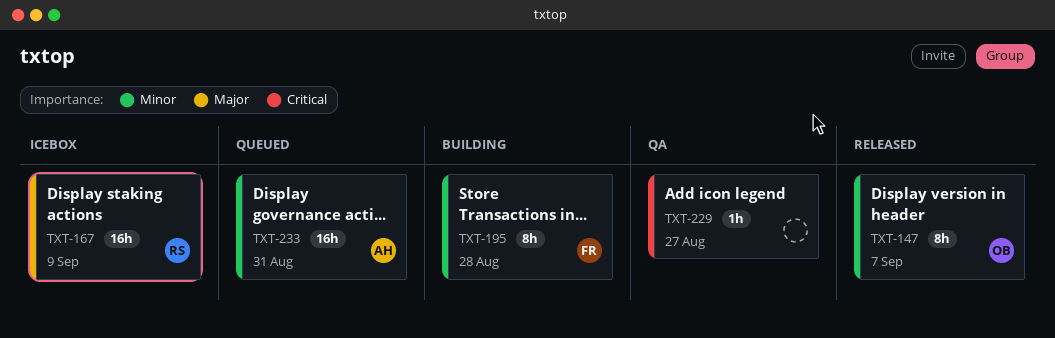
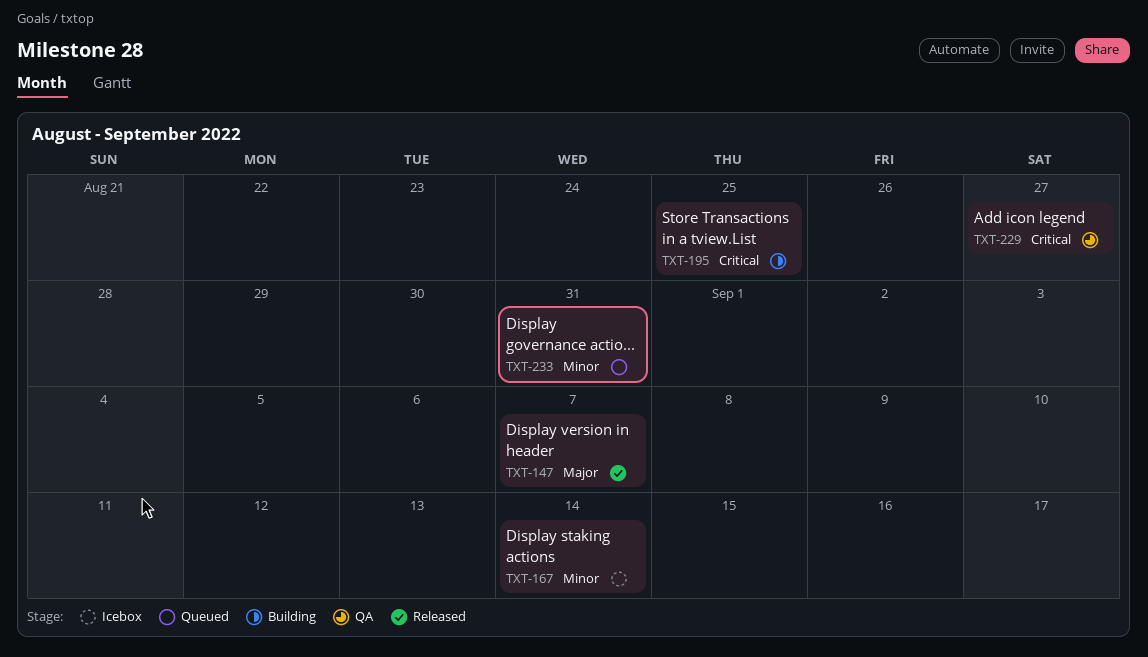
TXT-147, priority: Minor -> Major
TXT-167, priority: Major -> Minor
TXT-167, due: Sep 9 -> Sep 14
TXT-195, priority: Minor -> Critical
TXT-195, due: Aug 28 -> Aug 25

